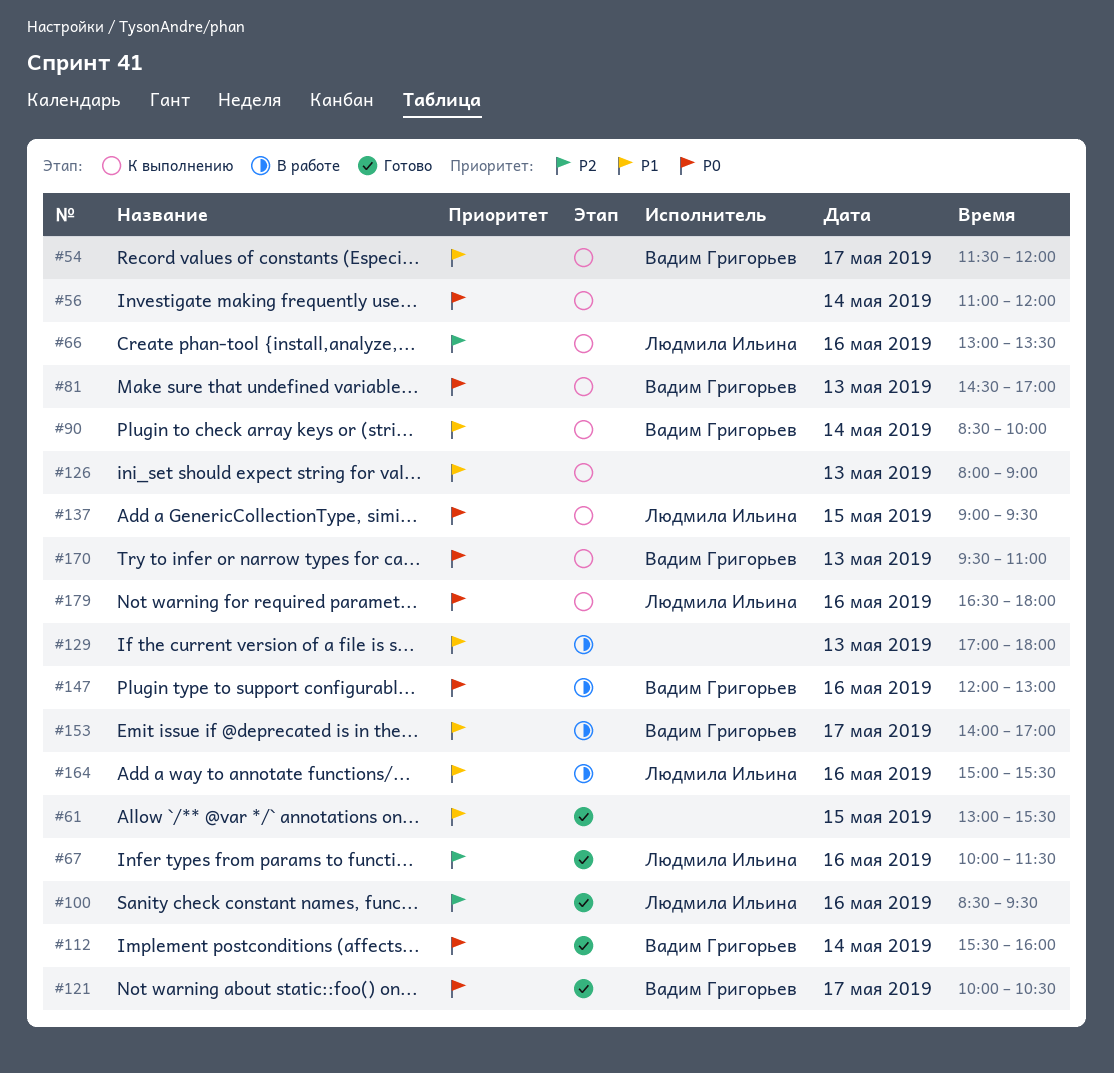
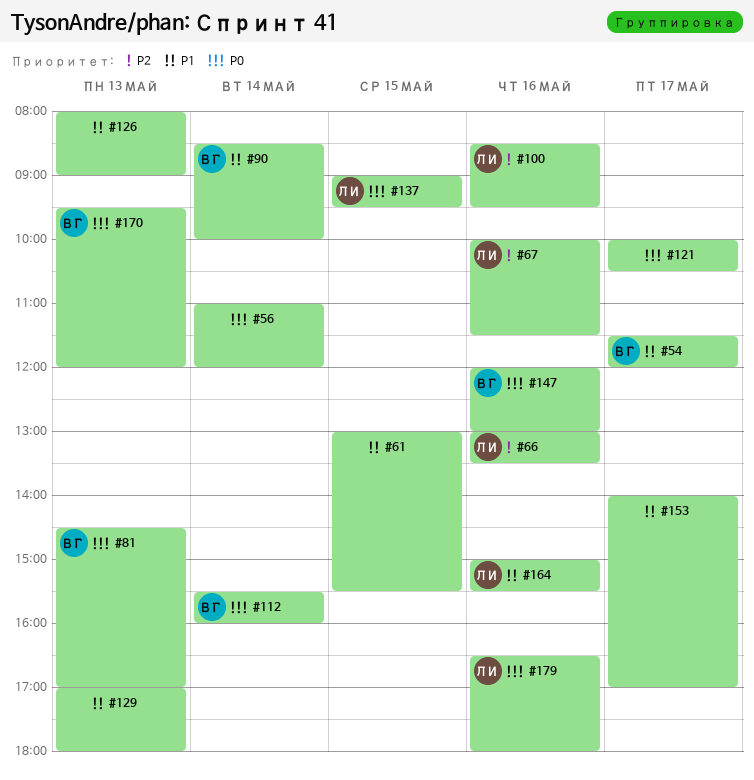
#121, owner: Вадим Григорьев -> none
#153, owner: Вадим Григорьев -> none
#170, ends: 11:00 -> 12:00

